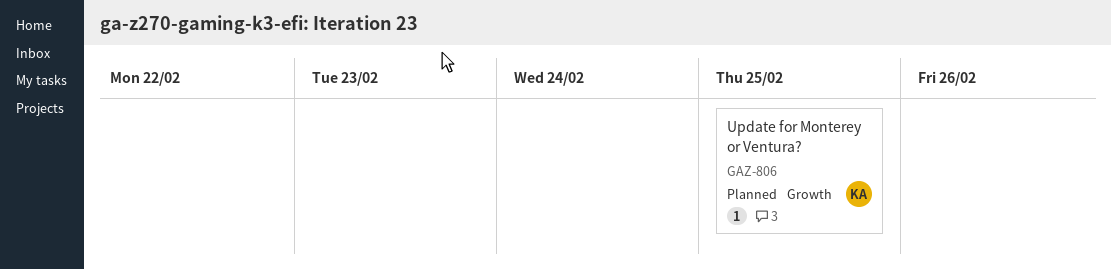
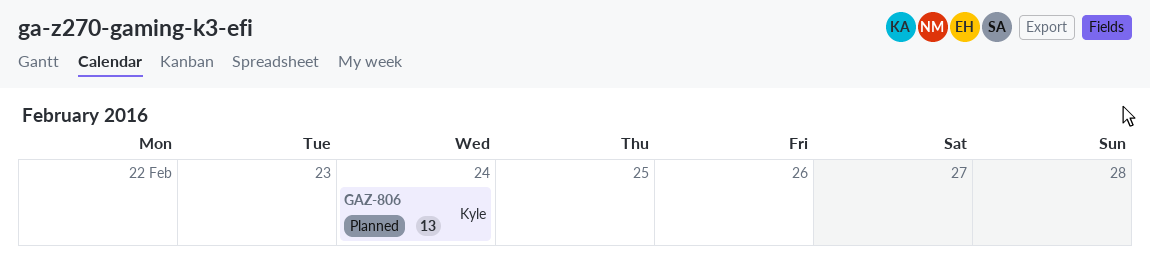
GAZ-806, estimate: 1 -> 13
GAZ-806, due: Feb 25 -> Feb 24

